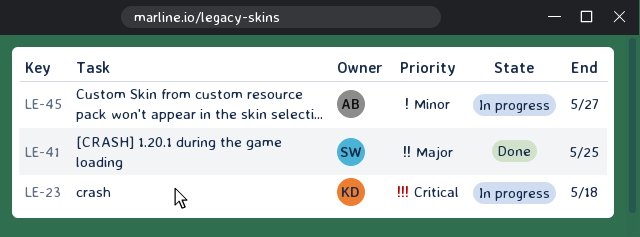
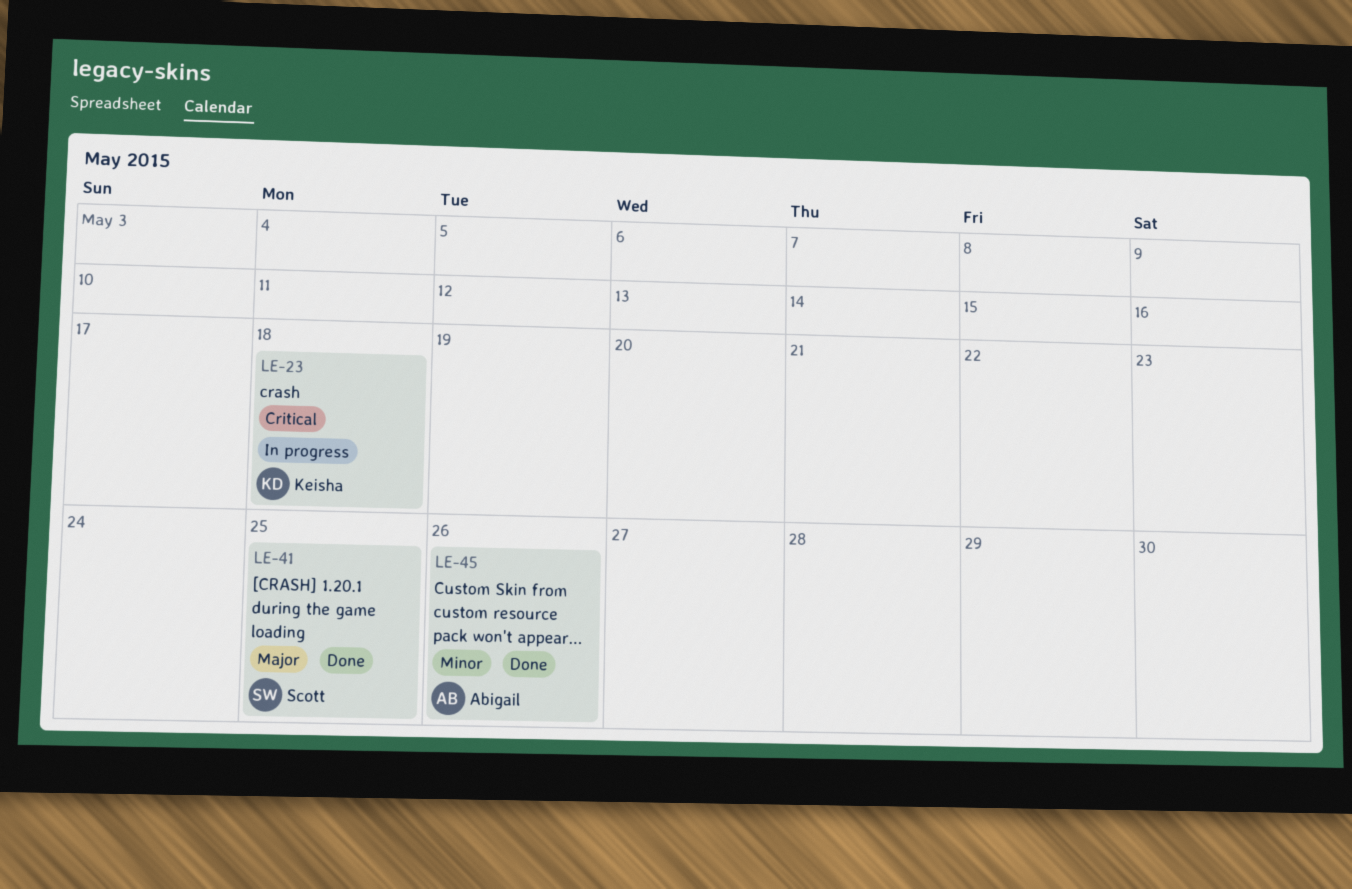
LE-45, status: In progress -> Done
LE-45, due: May 27 -> May 26

